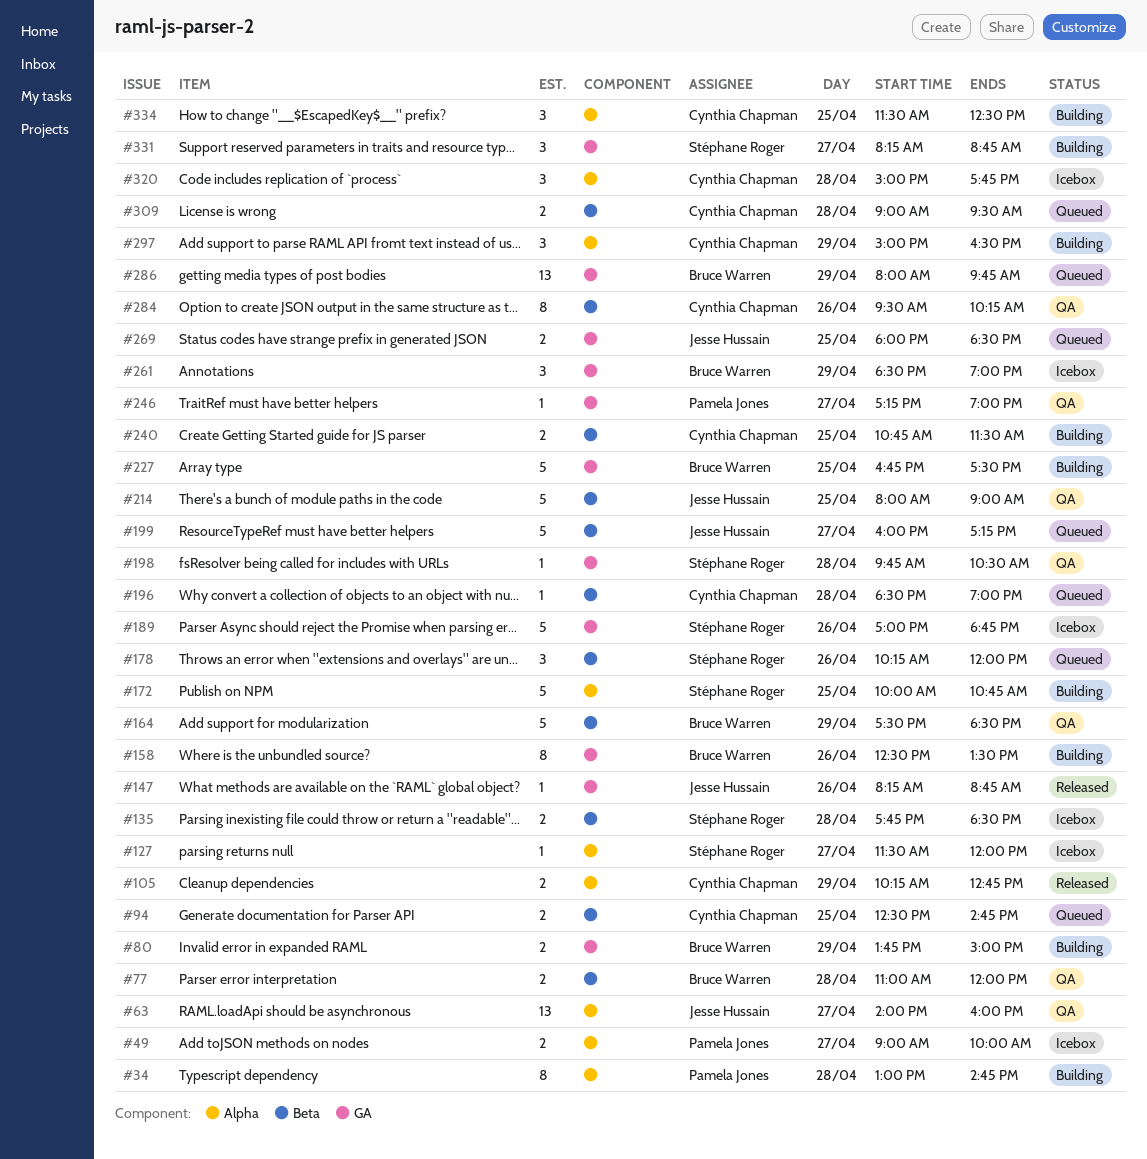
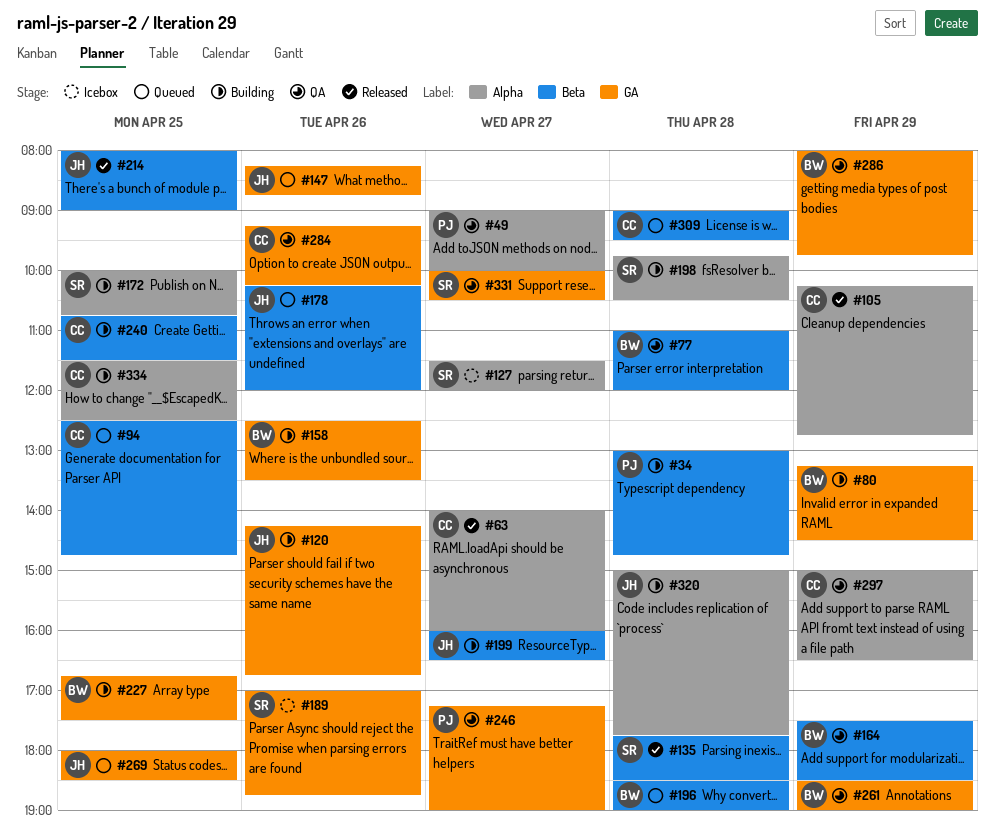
#34, label: Alpha -> Beta
#49, status: Icebox -> QA
#63, status: QA -> Released
#63, owner: Jesse Hussain -> Cynthia Chapman
#80, begins: 13:45 -> 13:15
#80, ends: 15:00 -> 14:30
#120: none -> present
#135, status: Icebox -> Released
#147, status: Released -> Queued
#178, owner: Stéphane Roger -> Jesse Hussain
#196, owner: Cynthia Chapman -> Bruce Warren
#198, status: QA -> Building
#198, label: GA -> Alpha
#199, status: Queued -> Building
#199, ends: 17:15 -> 16:30
#214, status: QA -> Released
#261, status: Icebox -> QA
#284, label: Beta -> GA
#284, begins: 09:30 -> 09:15
#286, status: Queued -> QA
#297, status: Building -> QA
#320, status: Icebox -> Building
#320, owner: Cynthia Chapman -> Jesse Hussain
#331, status: Building -> QA
#331, begins: 08:15 -> 10:00
#331, ends: 08:45 -> 10:30

